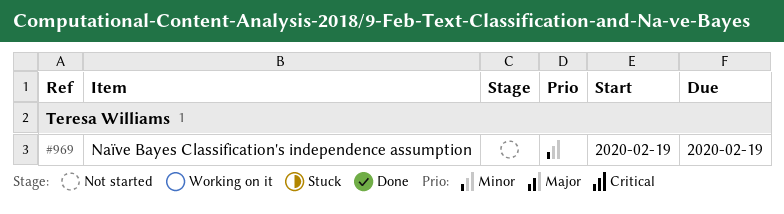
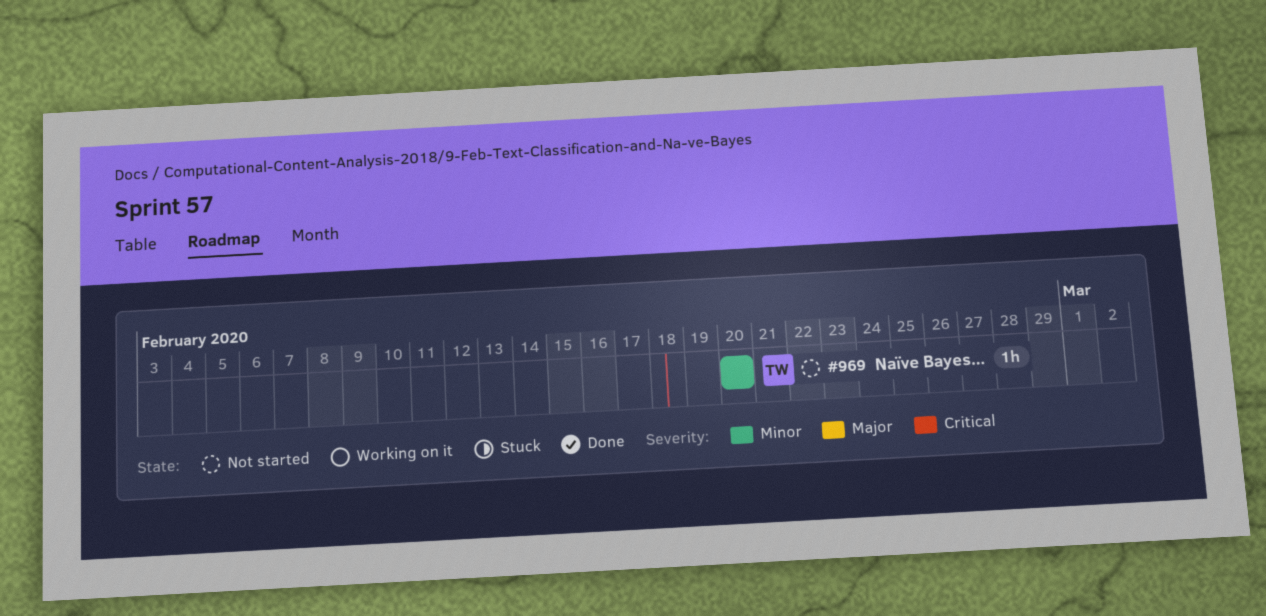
#969, start: Feb 19 -> Feb 20
#969, due: Feb 19 -> Feb 20

